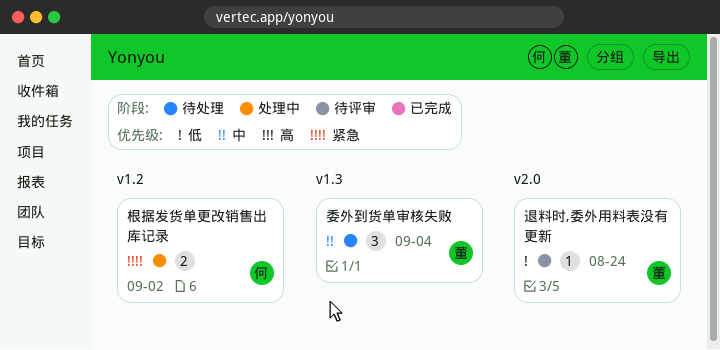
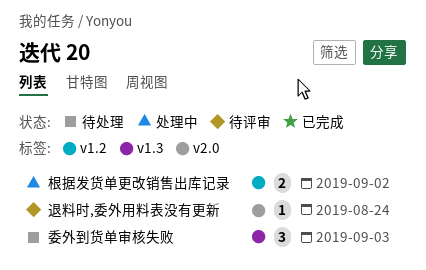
委外到货单审核失败, due: Sep 4 -> Sep 3

